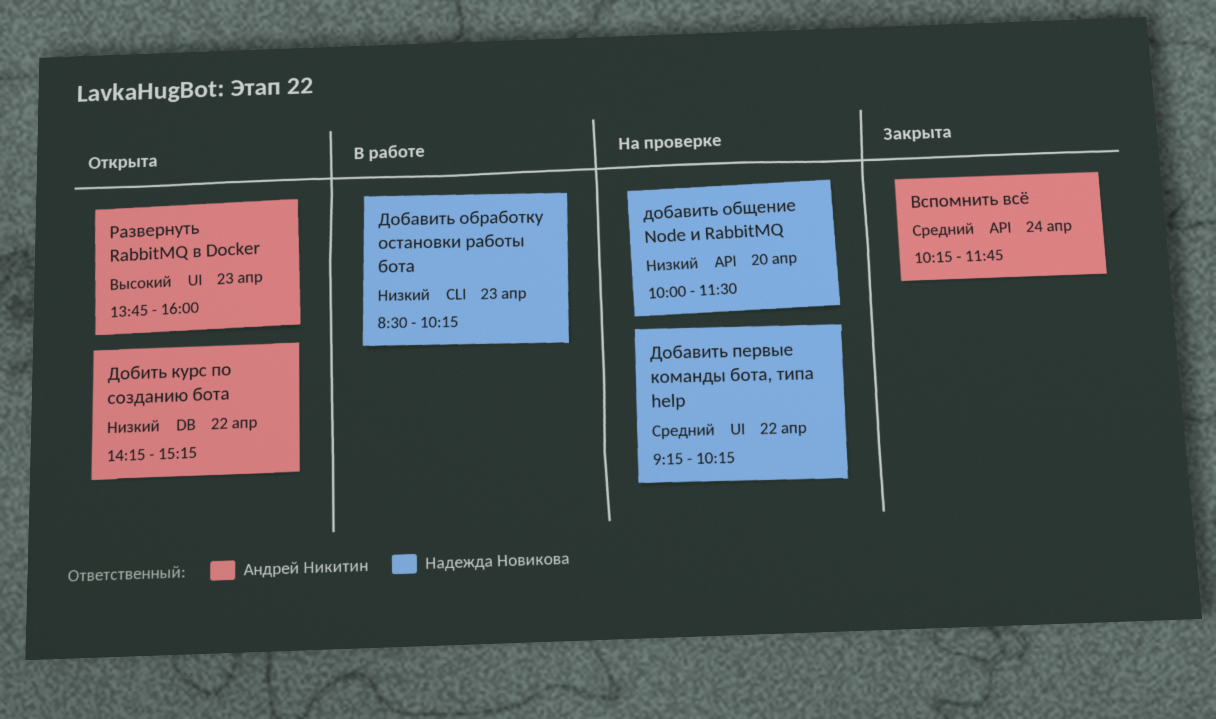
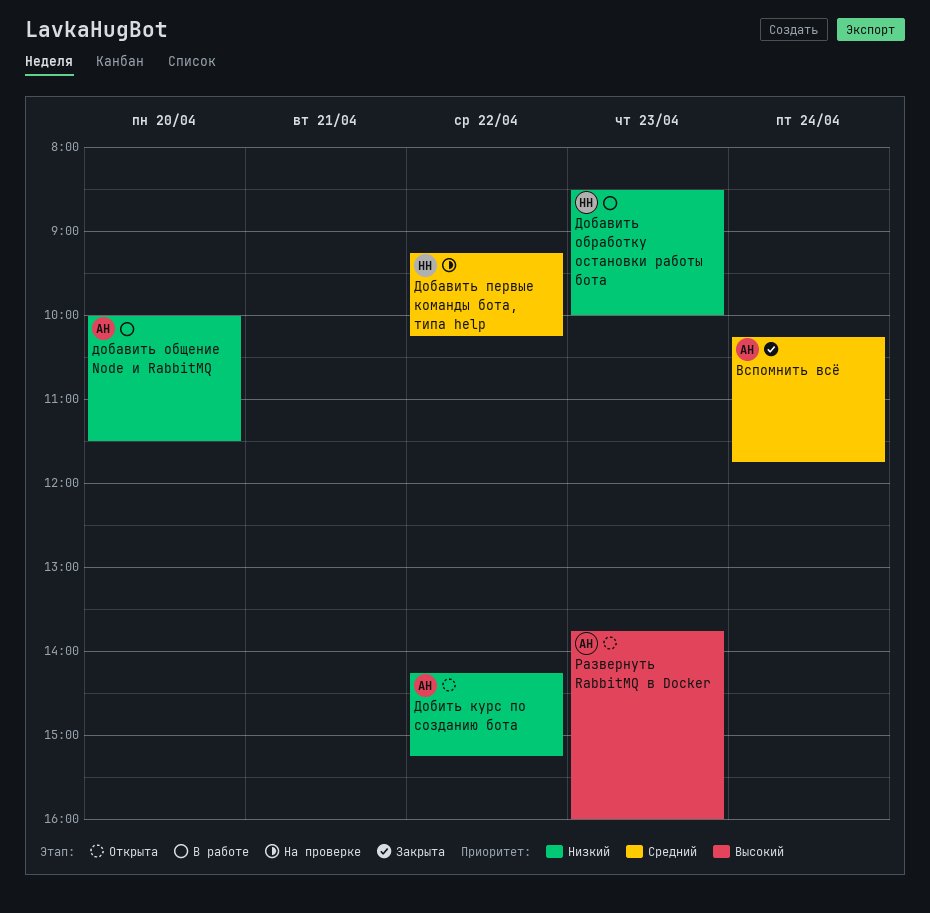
Добавить обработку остановки работы бота, ends: 10:15 -> 10:00
добавить общение Node и RabbitMQ, status: На проверке -> В работе
добавить общение Node и RabbitMQ, owner: Надежда Новикова -> Андрей Никитин

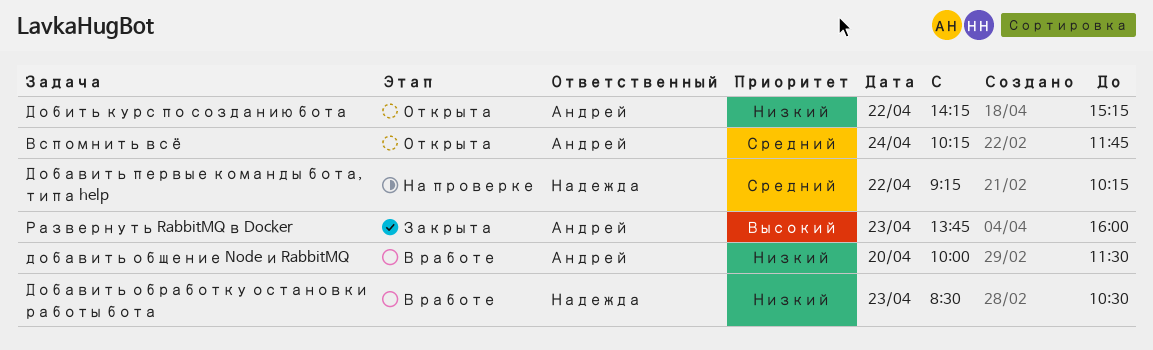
Вспомнить всё, status: Закрыта -> Открыта
Добавить обработку остановки работы бота, ends: 10:00 -> 10:30
Развернуть RabbitMQ в Docker, status: Открыта -> Закрыта

